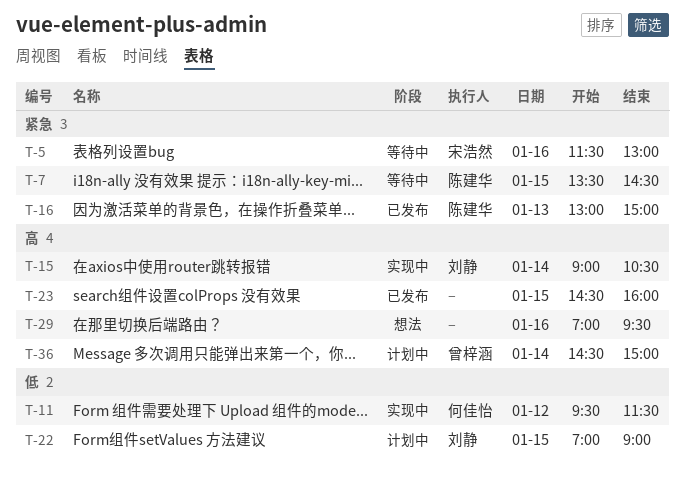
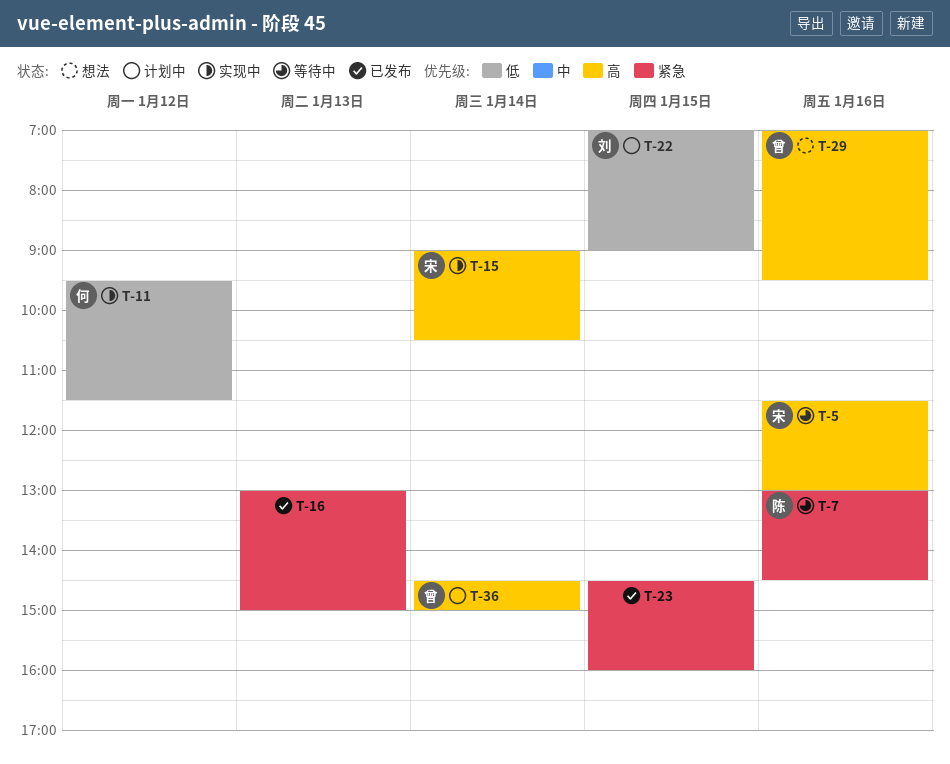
T-5, priority: 紧急 -> 高
T-7, day: Jan 15 -> Jan 16
T-7, begins: 13:30 -> 13:00
T-15, owner: 刘静 -> 宋浩然
T-16, owner: 陈建华 -> none
T-23, priority: 高 -> 紧急
T-29, owner: none -> 曾梓涵

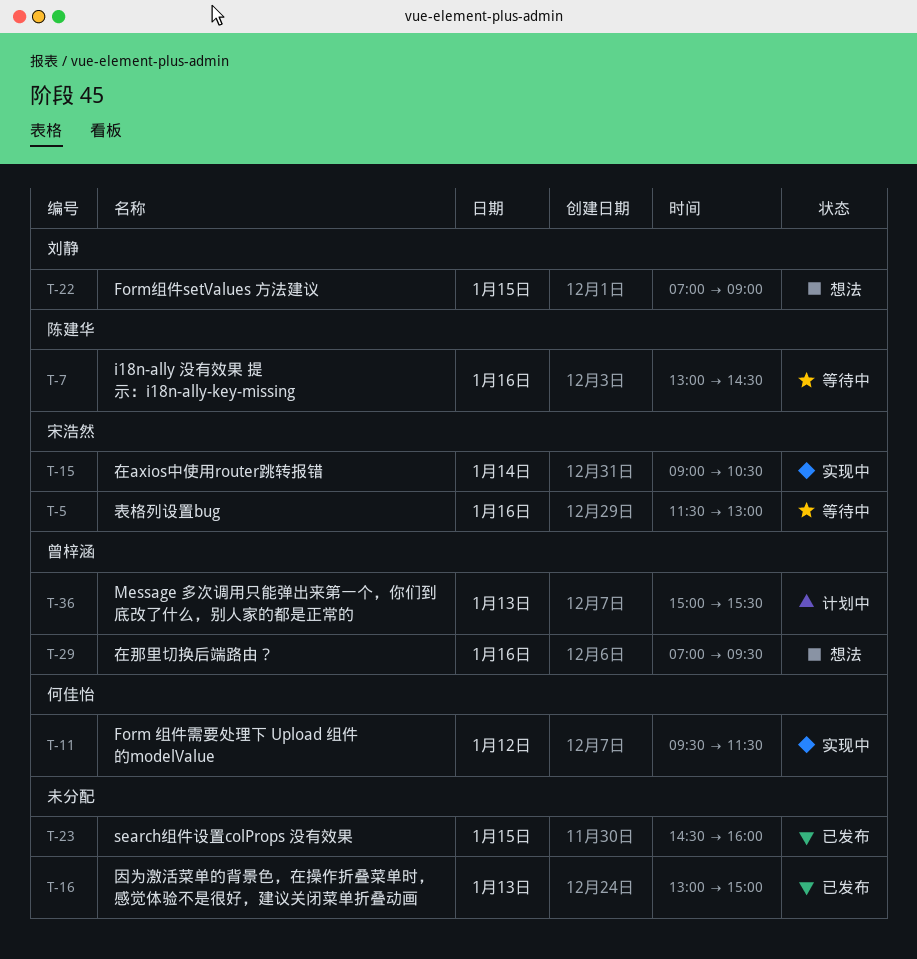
T-22, status: 计划中 -> 想法
T-36, day: Jan 14 -> Jan 13
T-36, begins: 14:30 -> 15:00
T-36, ends: 15:00 -> 15:30

